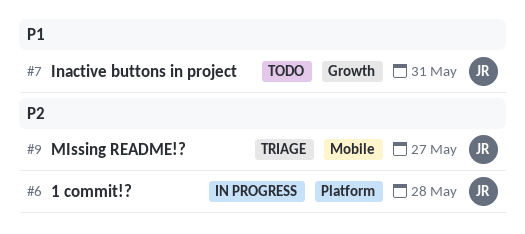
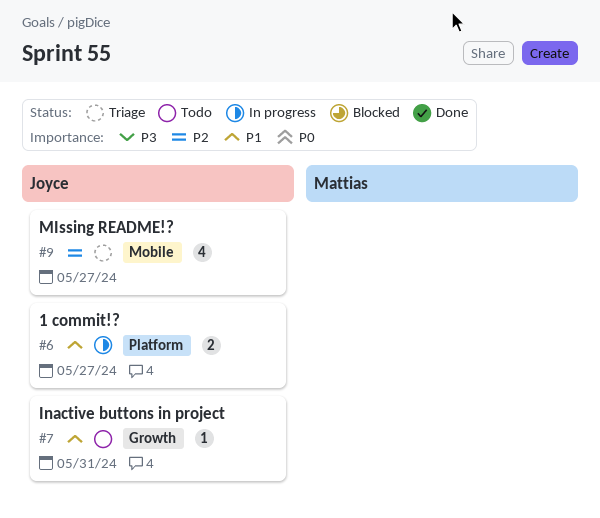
#6, priority: P2 -> P1
#6, due: May 28 -> May 27

